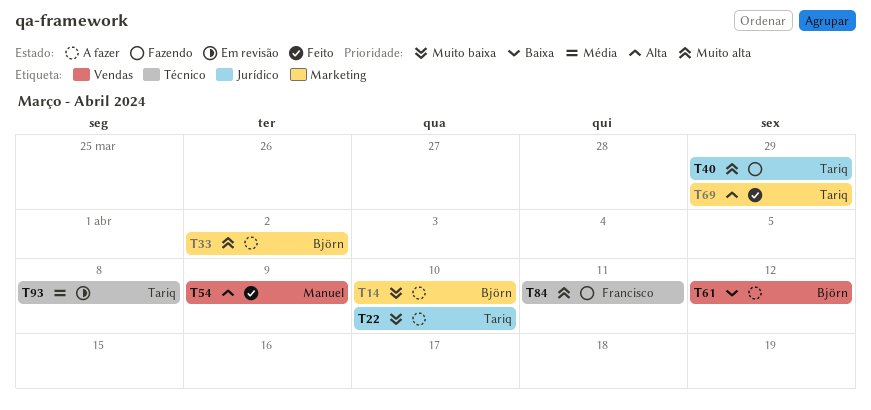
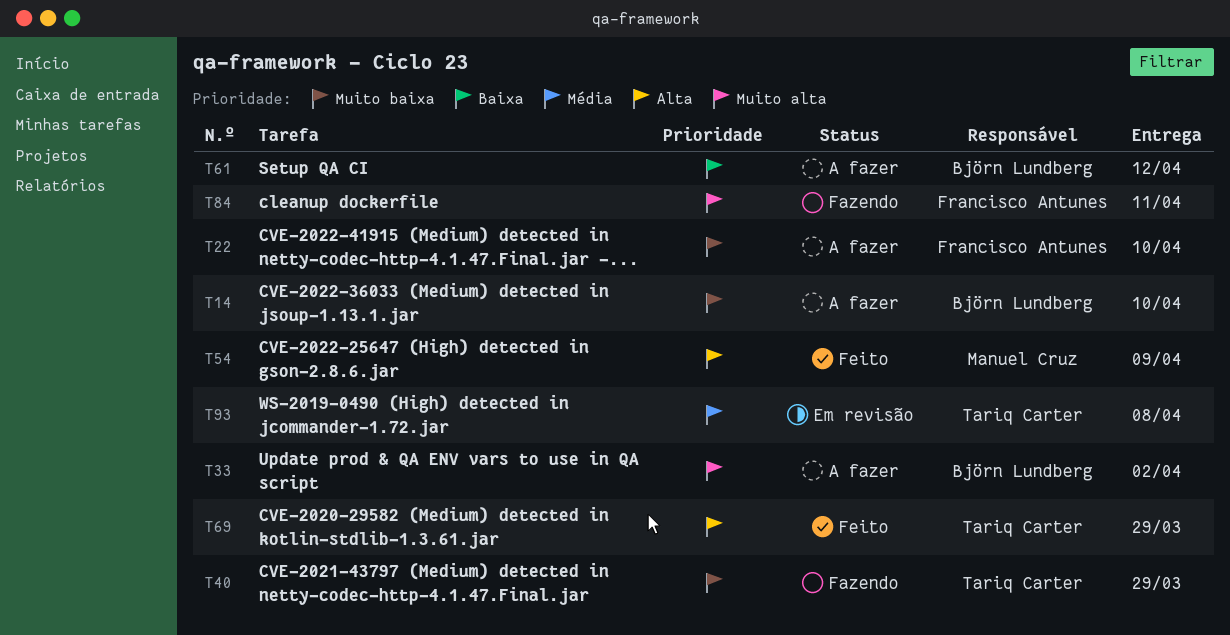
T22, owner: Tariq Carter -> Francisco Antunes
T40, priority: Muito alta -> Muito baixa

